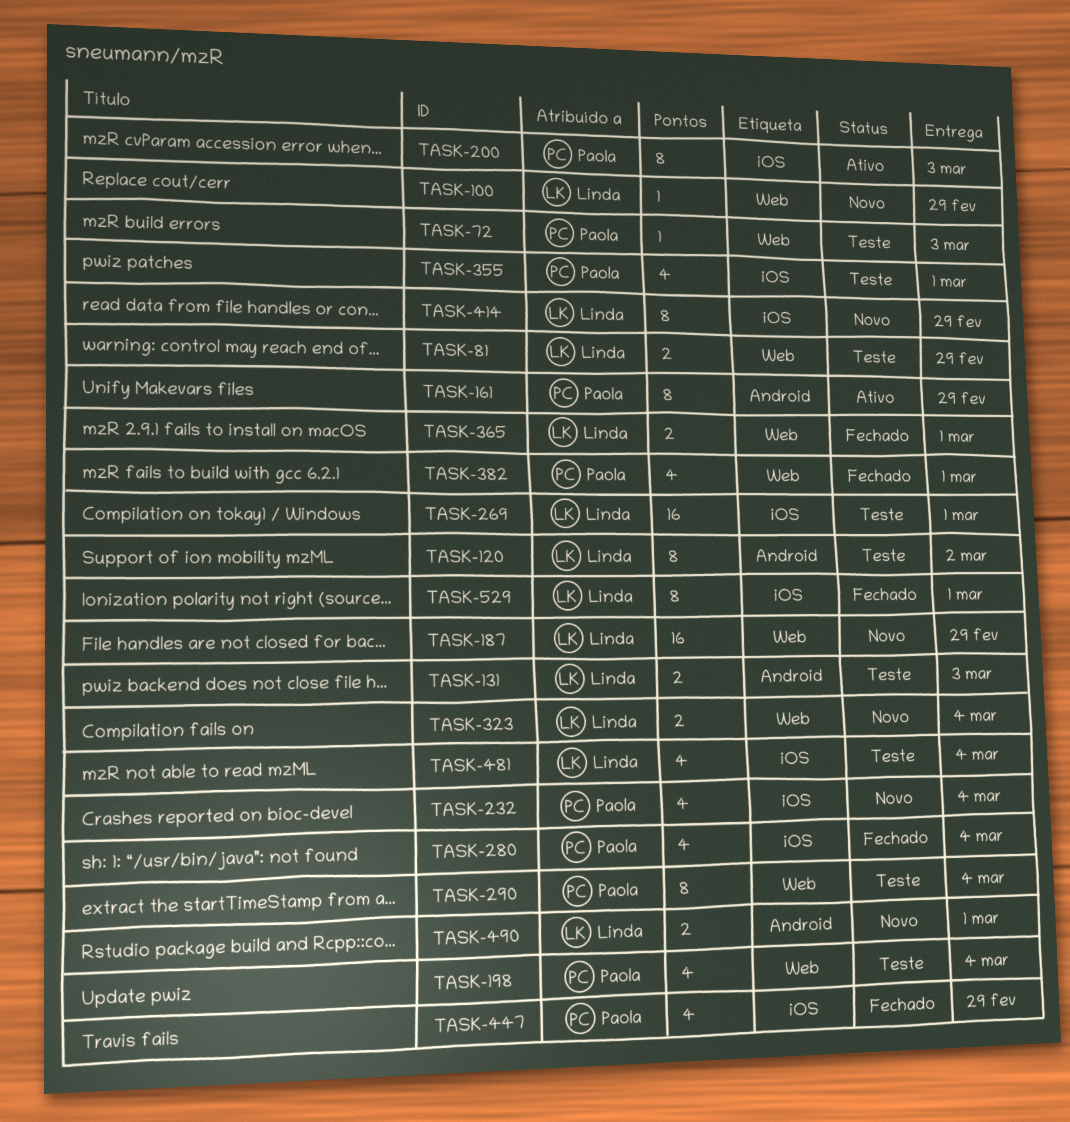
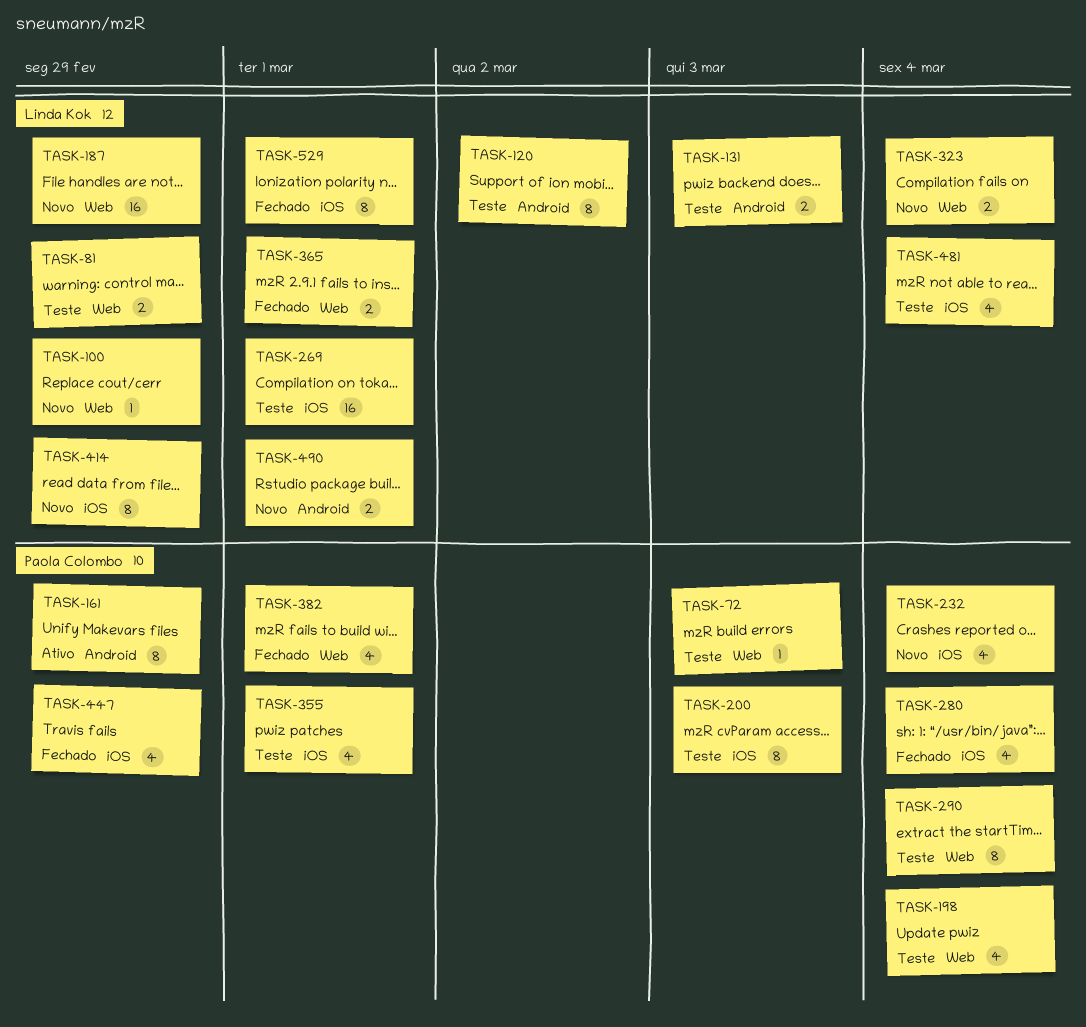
TASK-200, status: Ativo -> Teste

